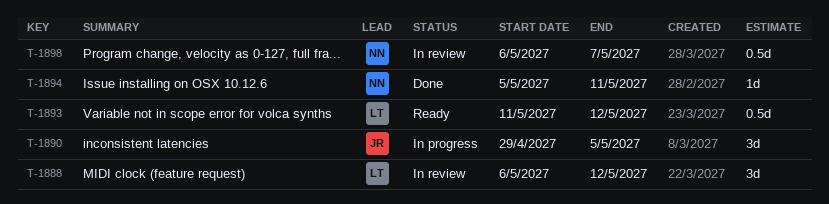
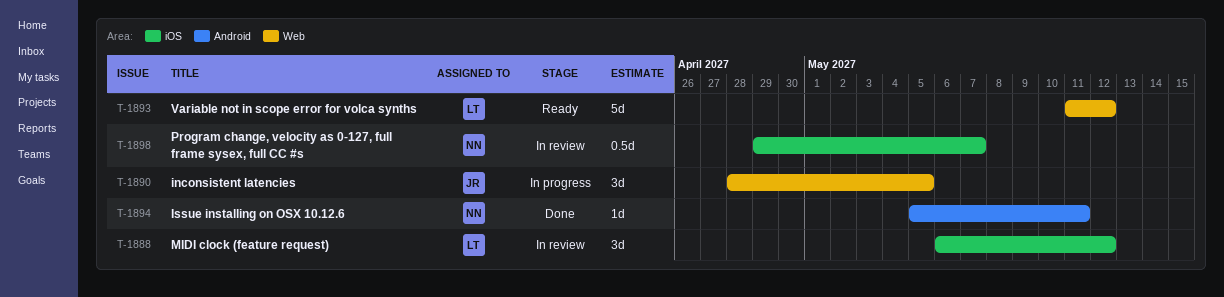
T-1890, start: Apr 29 -> Apr 28
T-1893, estimate: 0.5d -> 5d
T-1898, start: May 6 -> Apr 29

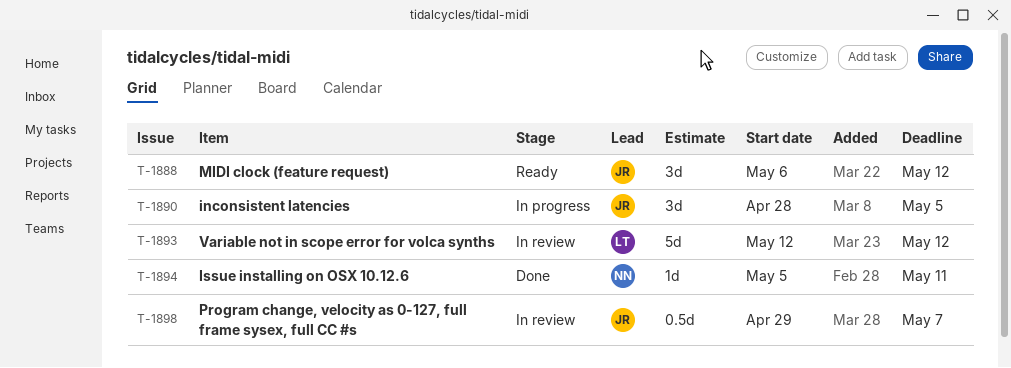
T-1888, status: In review -> Ready
T-1888, owner: LT -> JR
T-1893, status: Ready -> In review
T-1893, start: May 11 -> May 12
T-1898, owner: NN -> JR

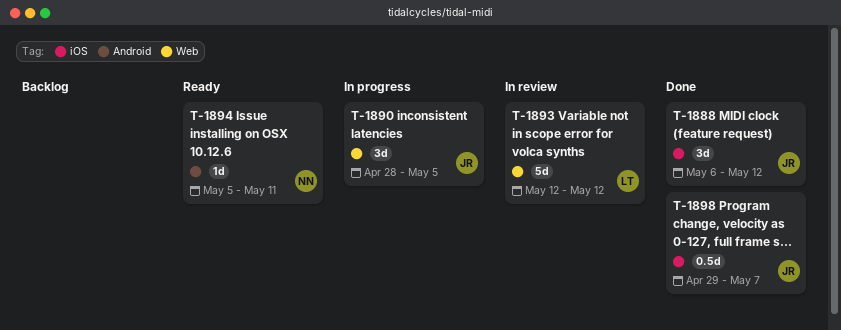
T-1888, status: Ready -> Done
T-1894, status: Done -> Ready
T-1898, status: In review -> Done

